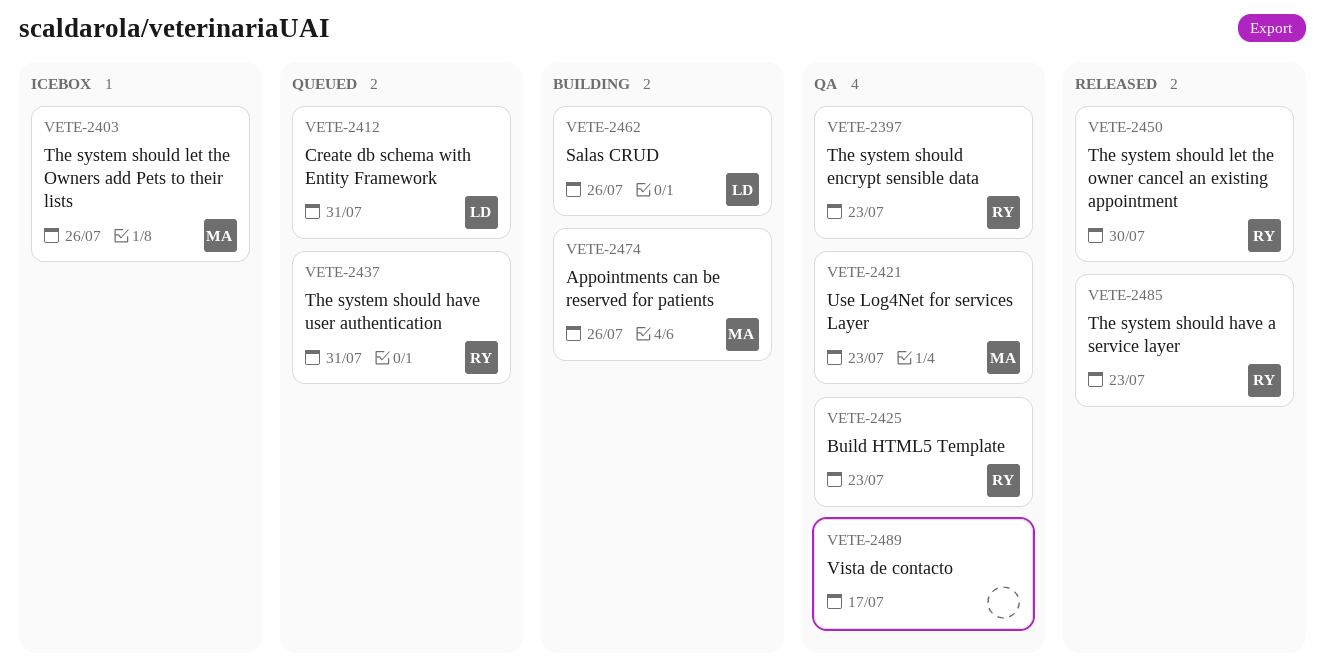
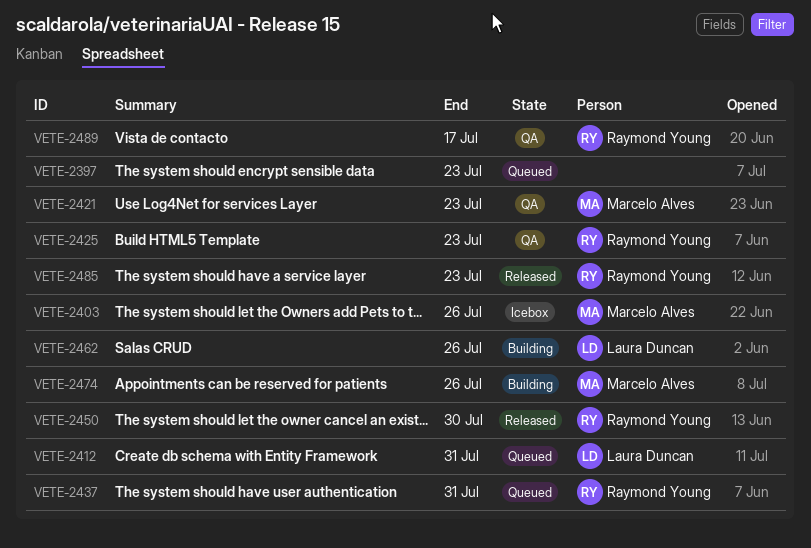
VETE-2397, status: QA -> Queued
VETE-2397, owner: Raymond Young -> none
VETE-2489, owner: none -> Raymond Young

